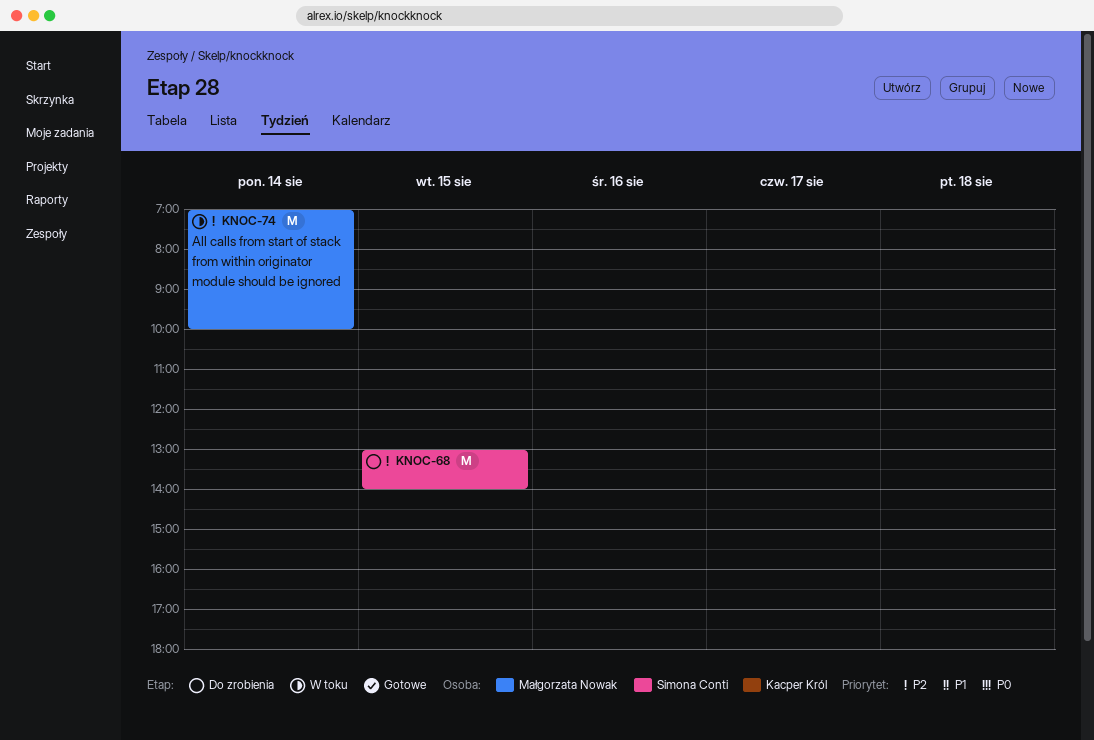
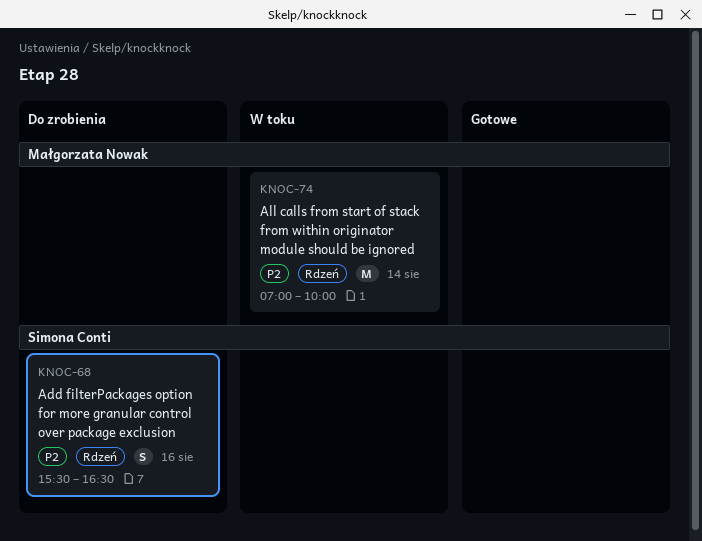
KNOC-68, estimate: M -> S
KNOC-68, day: Aug 15 -> Aug 16
KNOC-68, begins: 13:00 -> 15:30
KNOC-68, ends: 14:00 -> 16:30

